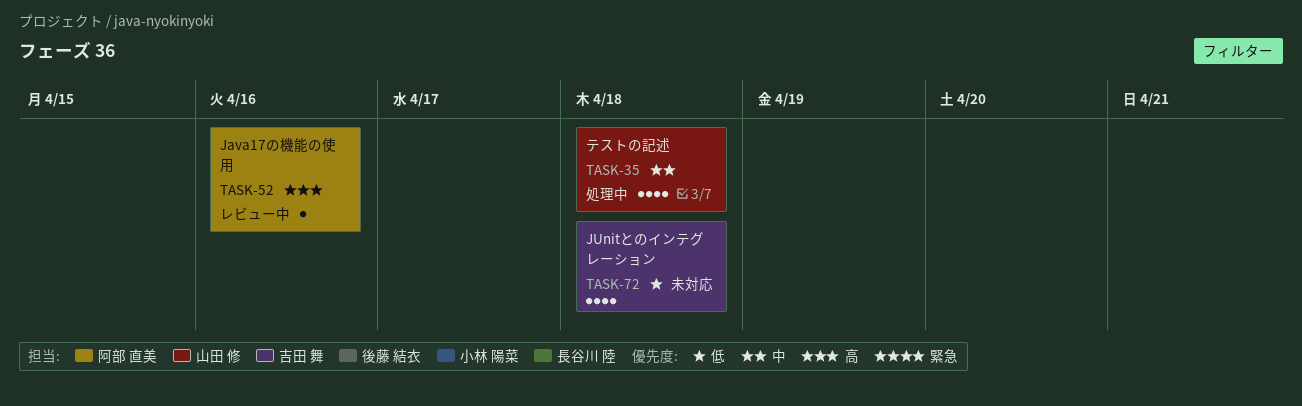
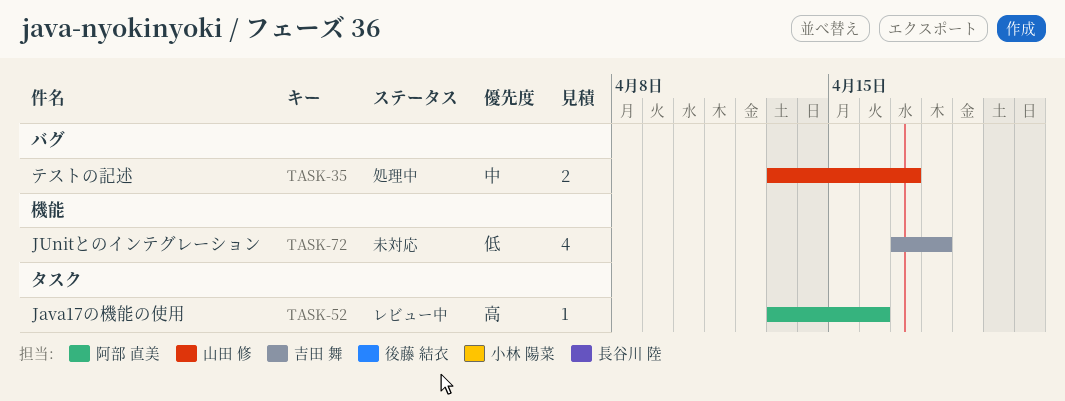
TASK-35, estimate: 4 -> 2
TASK-35, due: Apr 18 -> Apr 17

